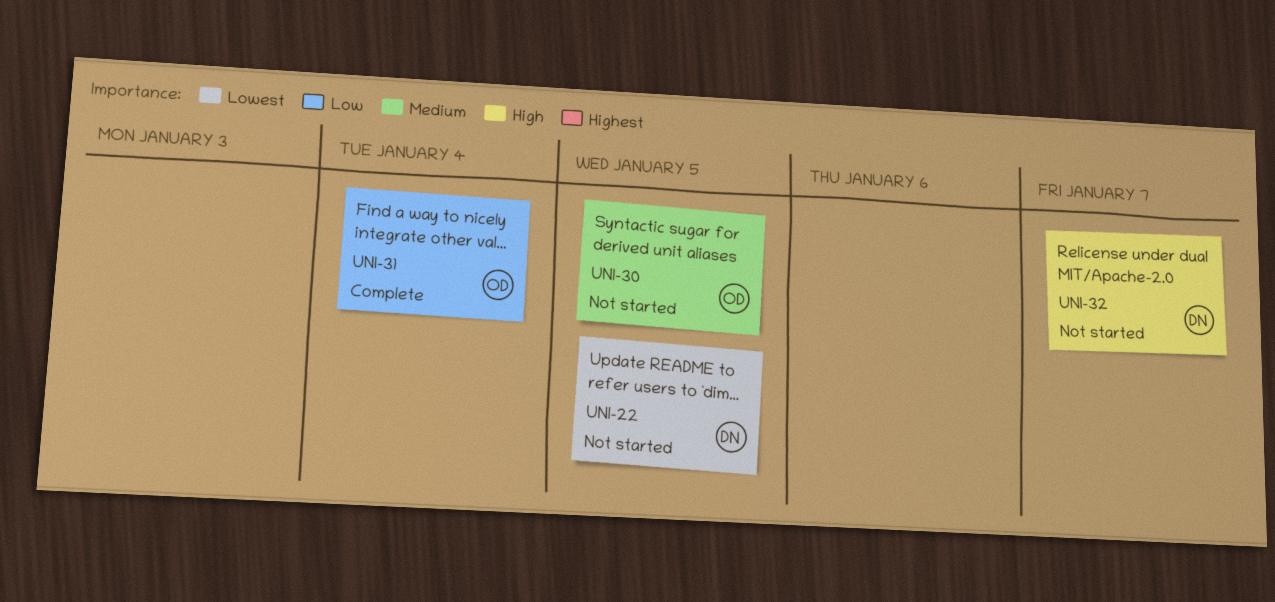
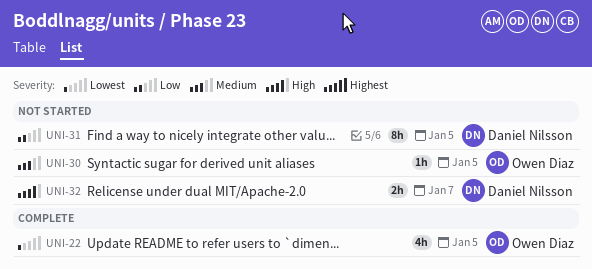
UNI-22, status: Not started -> Complete
UNI-22, owner: Daniel Nilsson -> Owen Diaz
UNI-31, status: Complete -> Not started
UNI-31, owner: Owen Diaz -> Daniel Nilsson
UNI-31, due: Jan 4 -> Jan 5

